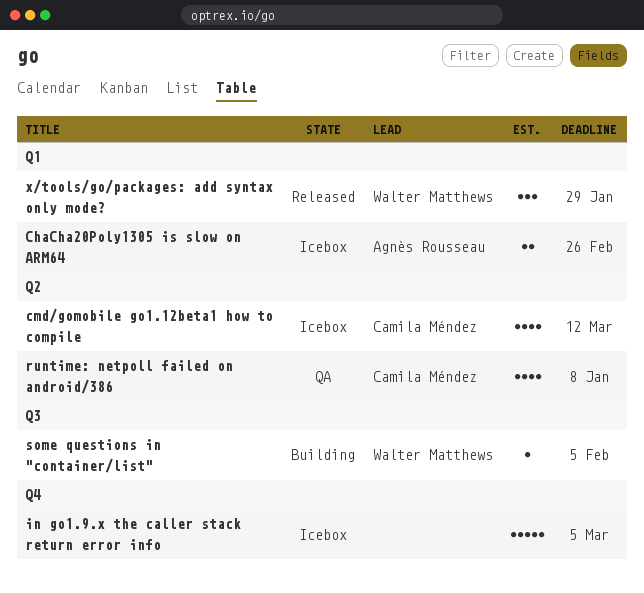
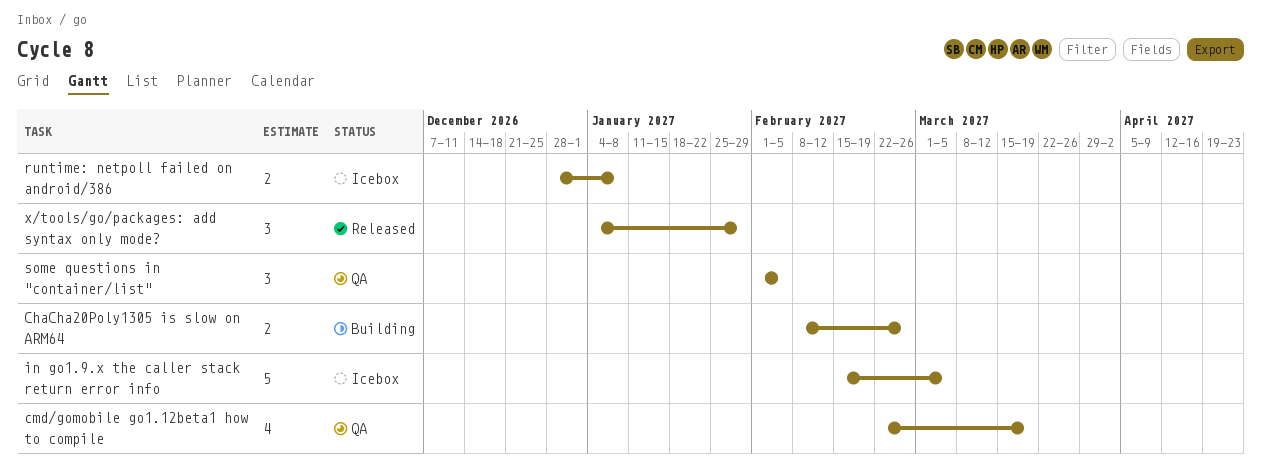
ChaCha20Poly1305 is slow on ARM64, status: Icebox -> Building
cmd/gomobile go1.12beta1 how to compile, status: Icebox -> QA
cmd/gomobile go1.12beta1 how to compile, due: Mar 12 -> Mar 19
runtime: netpoll failed on android/386, status: QA -> Icebox
runtime: netpoll failed on android/386, estimate: 4 -> 2
some questions in "container/list", status: Building -> QA
some questions in "container/list", estimate: 1 -> 3

